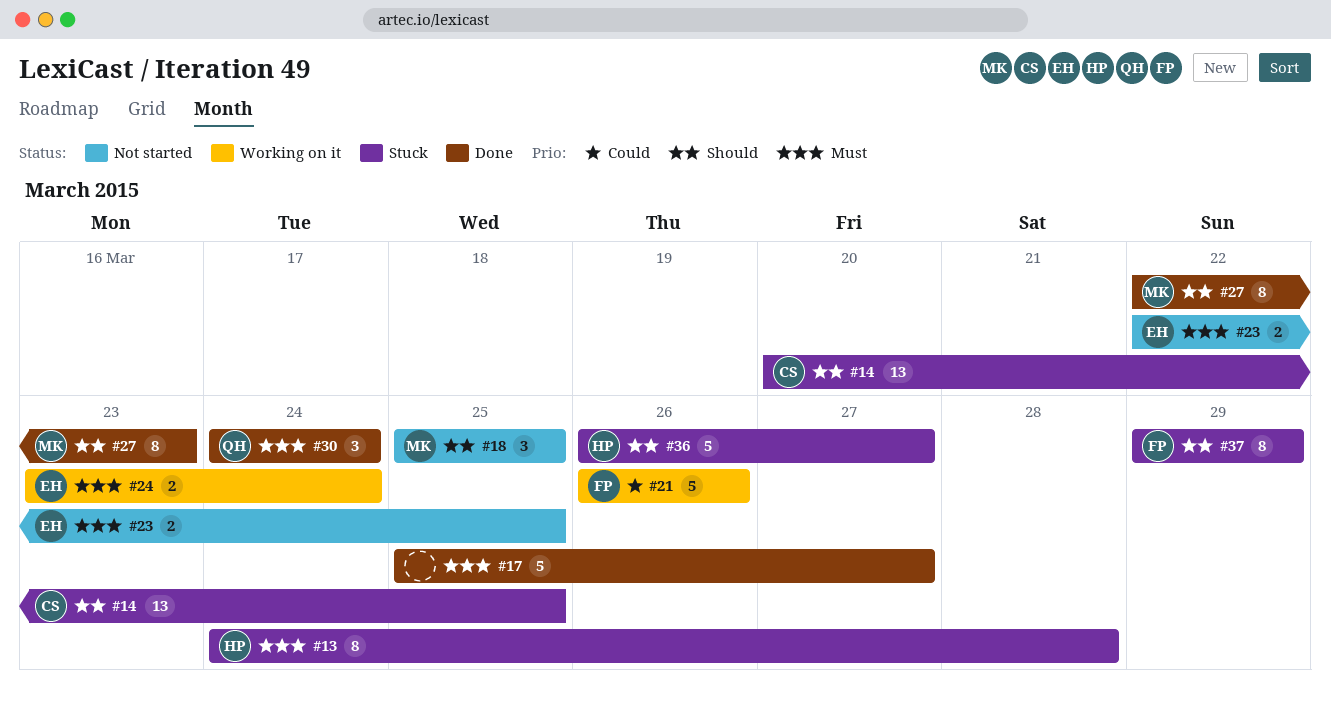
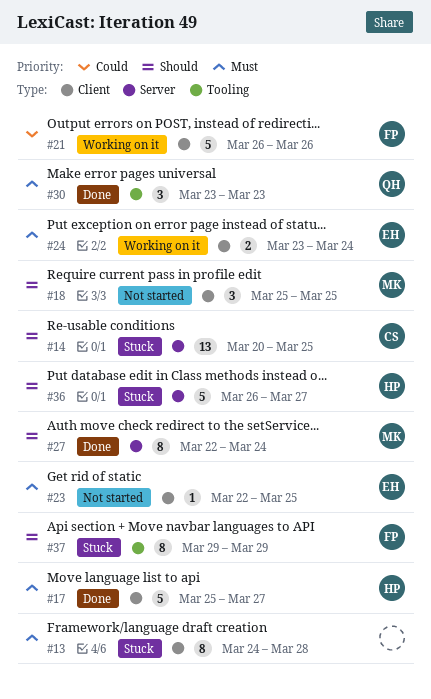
#13, owner: HP -> none
#17, owner: none -> HP
#23, estimate: 2 -> 1
#27, due: Mar 23 -> Mar 24
#30, start: Mar 24 -> Mar 23
#30, due: Mar 24 -> Mar 23

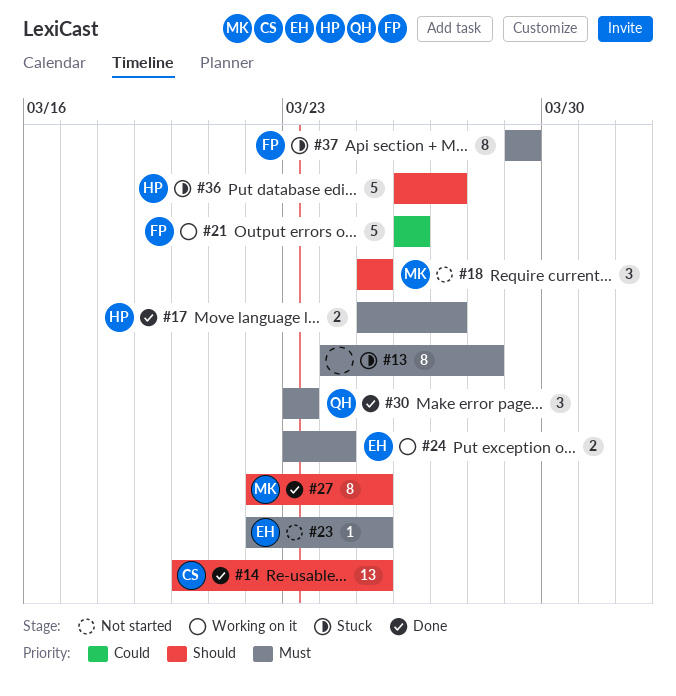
#14, status: Stuck -> Done
#17, estimate: 5 -> 2
#27, due: Mar 24 -> Mar 25
#37, priority: Should -> Must

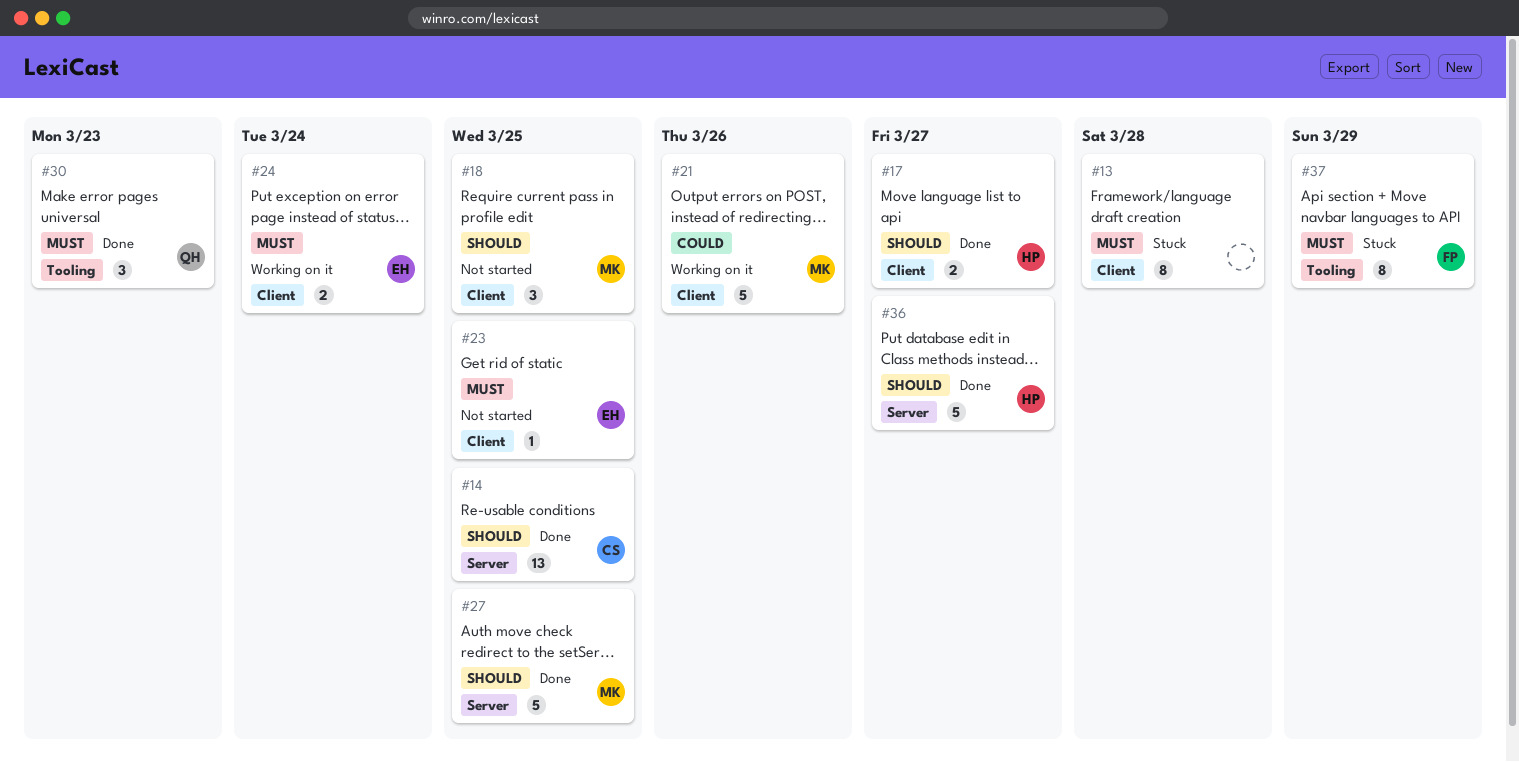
#17, priority: Must -> Should
#21, owner: FP -> MK
#27, estimate: 8 -> 5
#36, status: Stuck -> Done

